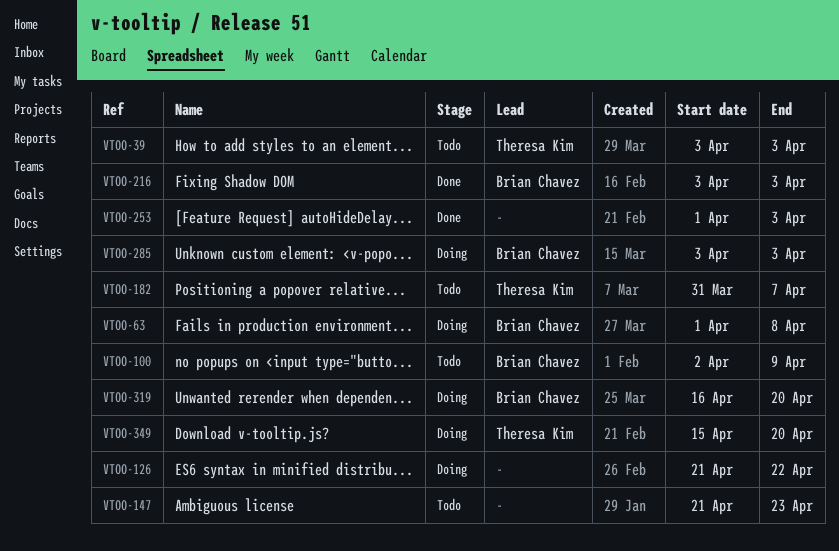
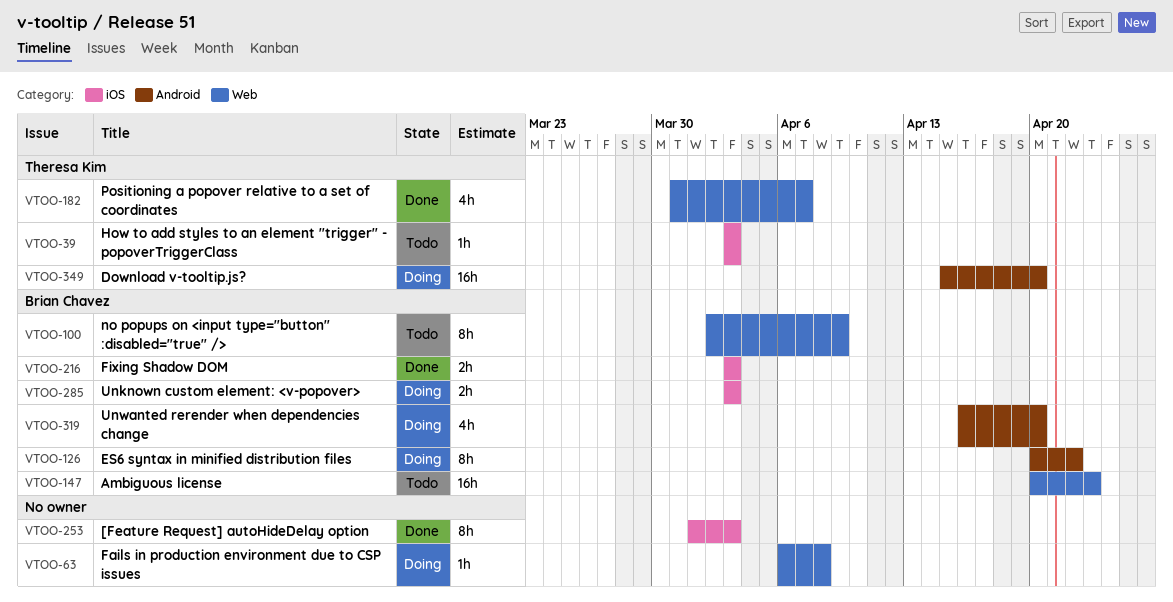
VTOO-63, owner: Brian Chavez -> none
VTOO-63, start: Apr 1 -> Apr 6
VTOO-126, owner: none -> Brian Chavez
VTOO-126, start: Apr 21 -> Apr 20
VTOO-147, owner: none -> Brian Chavez
VTOO-147, start: Apr 21 -> Apr 20
VTOO-182, status: Todo -> Done

